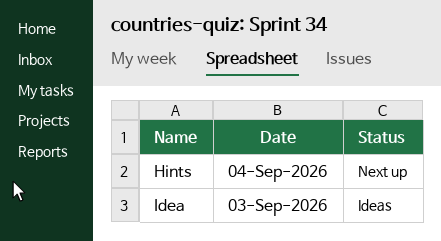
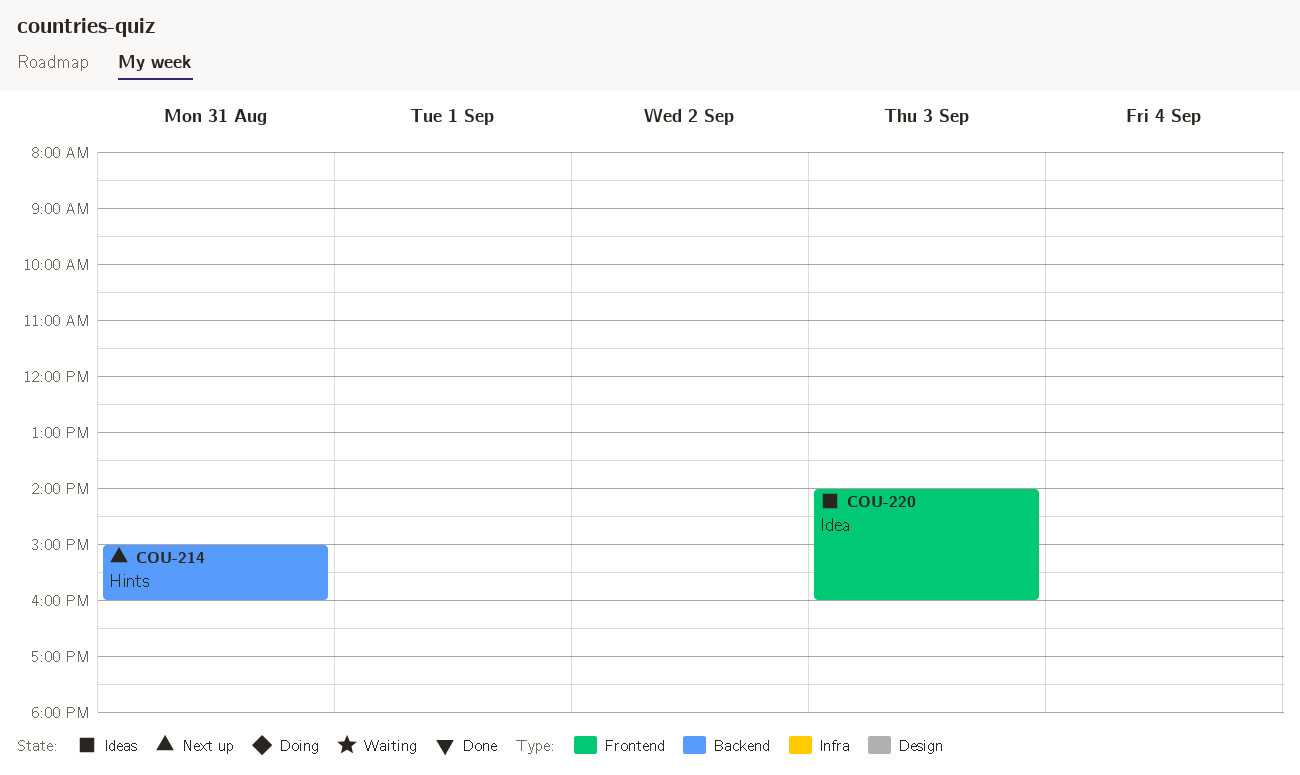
Hints, day: Sep 4 -> Aug 31

